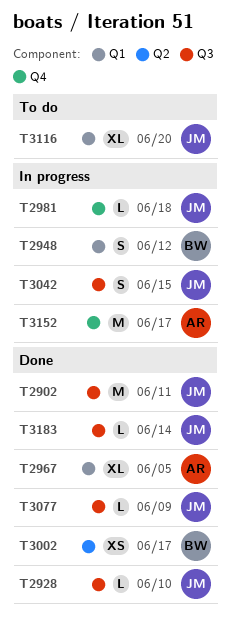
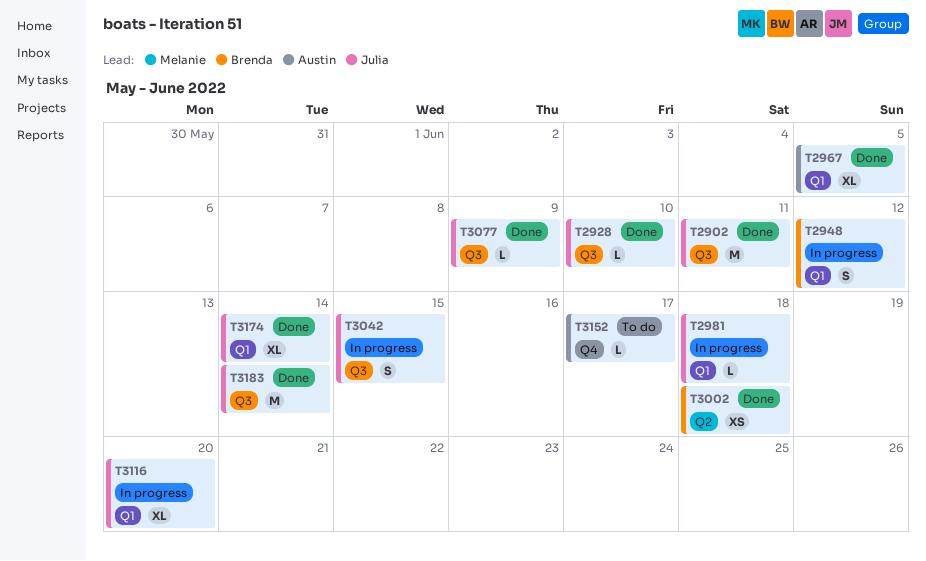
T2981, label: Q4 -> Q1
T3002, due: Jun 17 -> Jun 18
T3116, status: To do -> In progress
T3152, status: In progress -> To do
T3152, estimate: M -> L
T3174: none -> present
T3183, estimate: L -> M

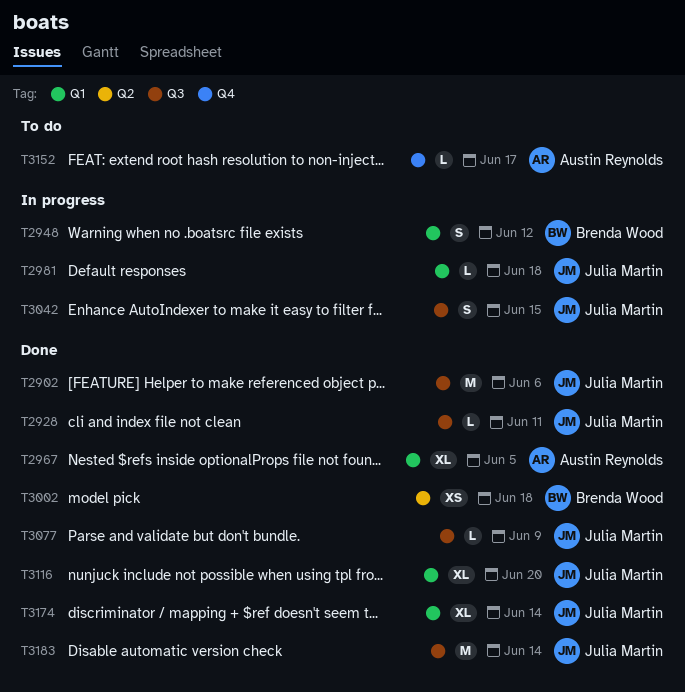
T2902, due: Jun 11 -> Jun 6
T2928, due: Jun 10 -> Jun 11
T3116, status: In progress -> Done

